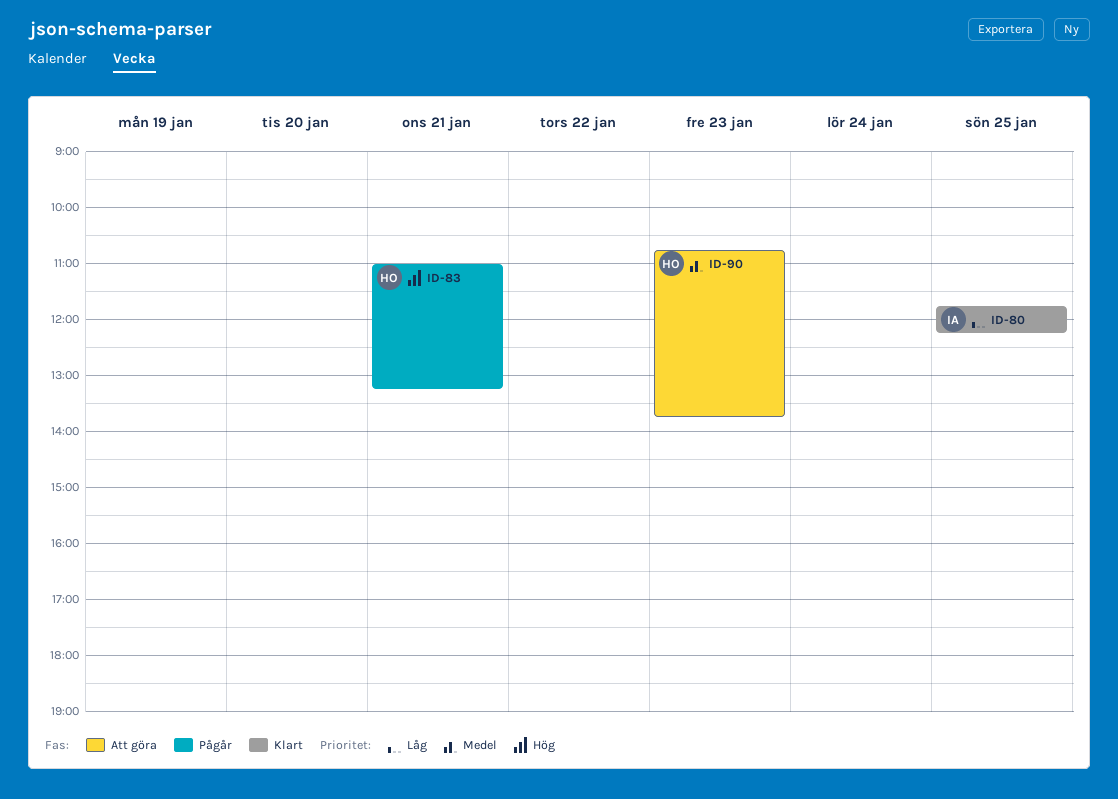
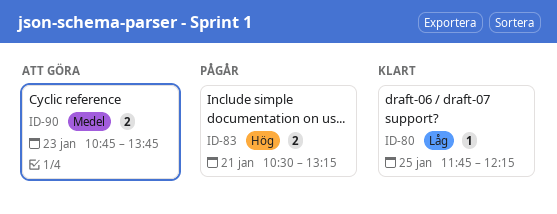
ID-83, begins: 11:00 -> 10:30

